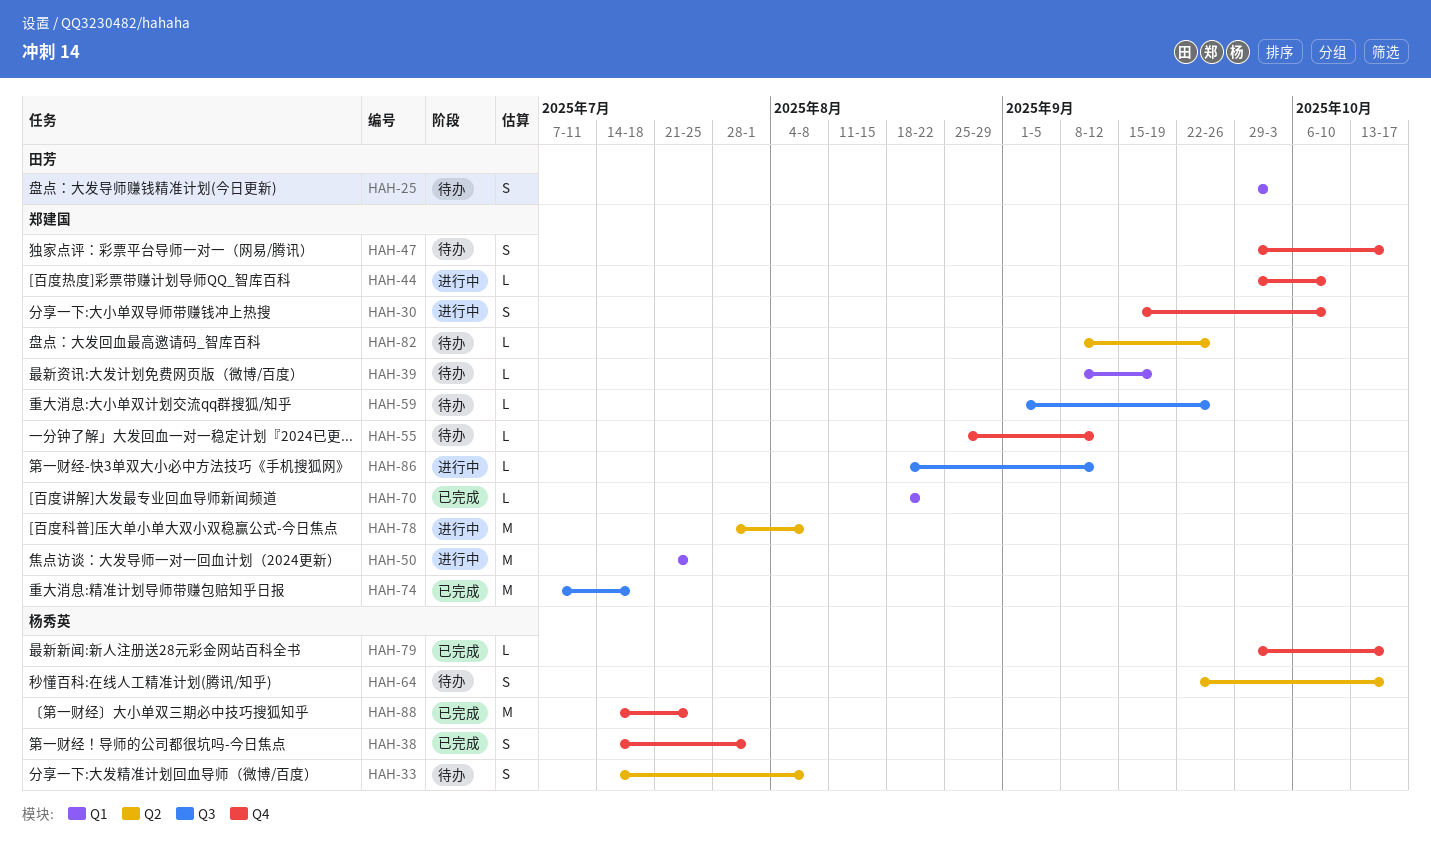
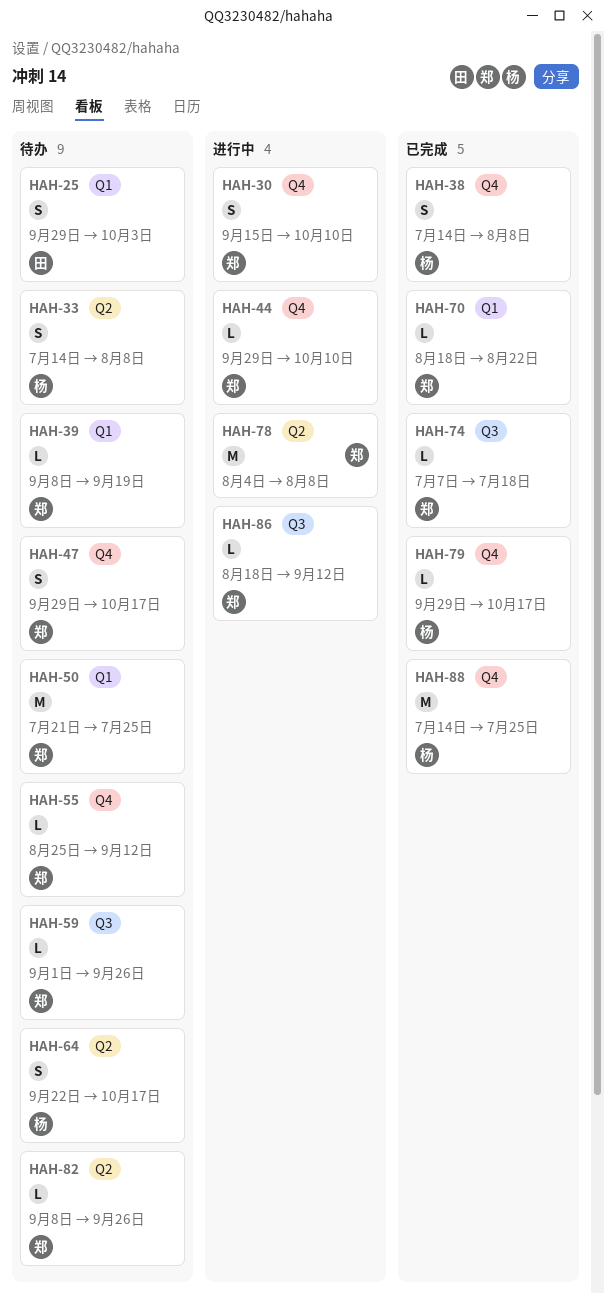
HAH-38, due: Aug 1 -> Aug 8
HAH-50, status: 进行中 -> 待办
HAH-74, estimate: M -> L
HAH-78, start: Jul 28 -> Aug 4

